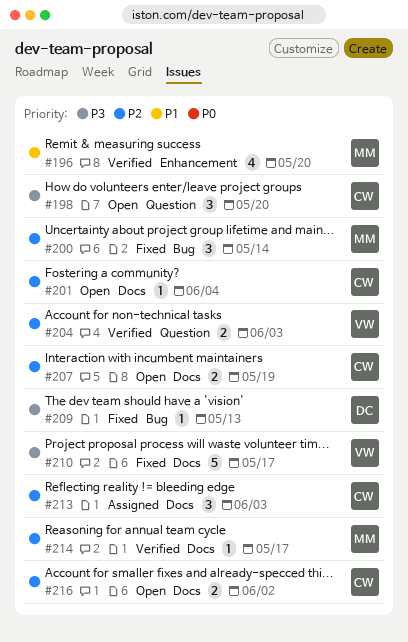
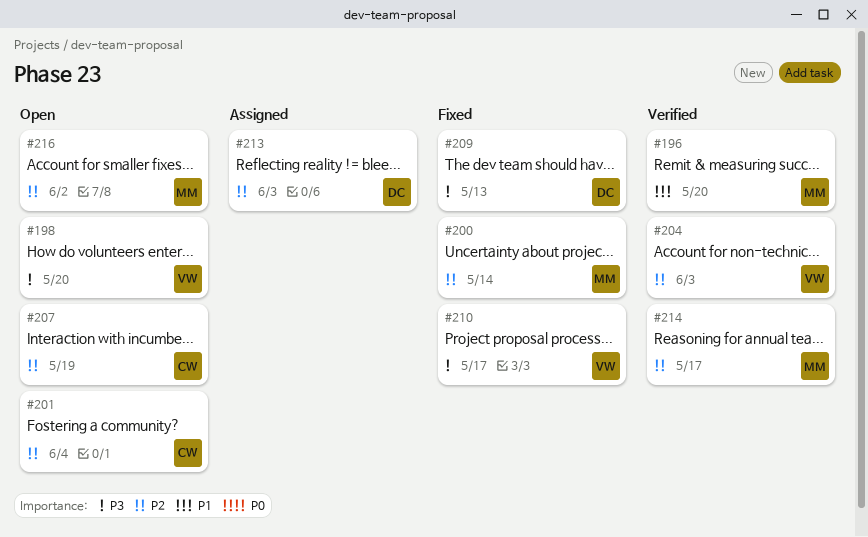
#198, owner: CW -> VW
#213, owner: CW -> DC
#216, owner: CW -> MM

